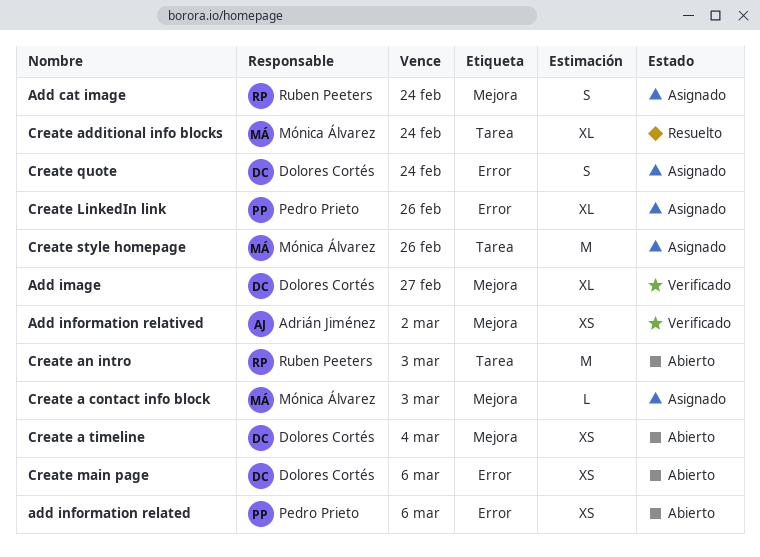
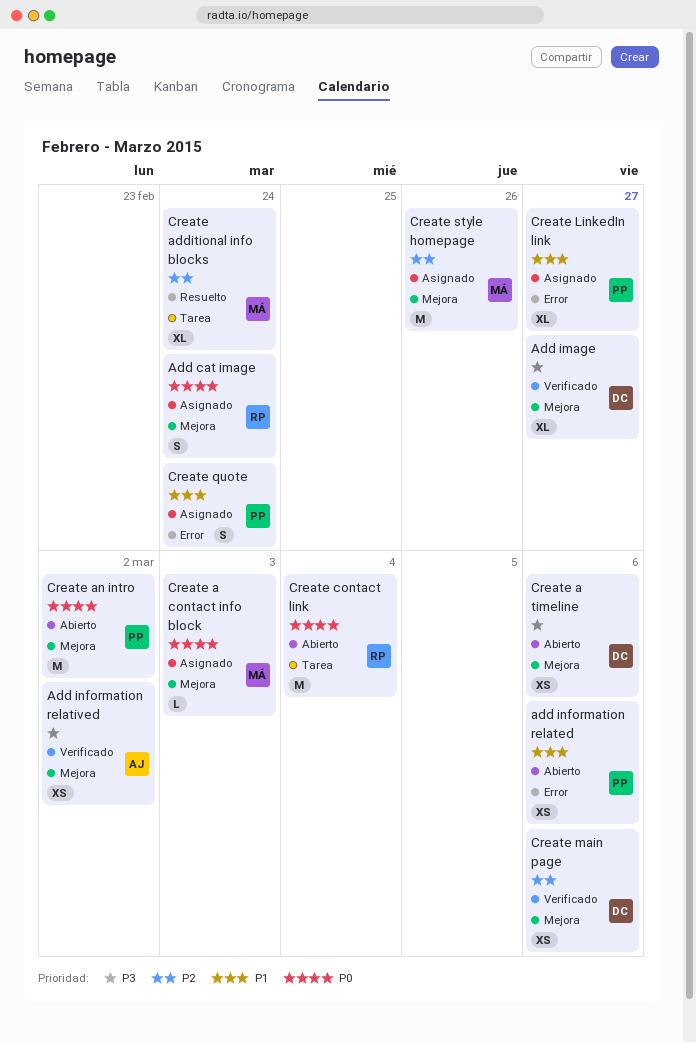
Create a timeline, due: Mar 4 -> Mar 6
Create an intro, owner: Ruben Peeters -> Pedro Prieto
Create an intro, label: Tarea -> Mejora
Create an intro, due: Mar 3 -> Mar 2
Create contact link: none -> present
Create LinkedIn link, due: Feb 26 -> Feb 27
Create main page, status: Abierto -> Verificado
Create main page, label: Error -> Mejora
Create quote, owner: Dolores Cortés -> Pedro Prieto
Create style homepage, label: Tarea -> Mejora

